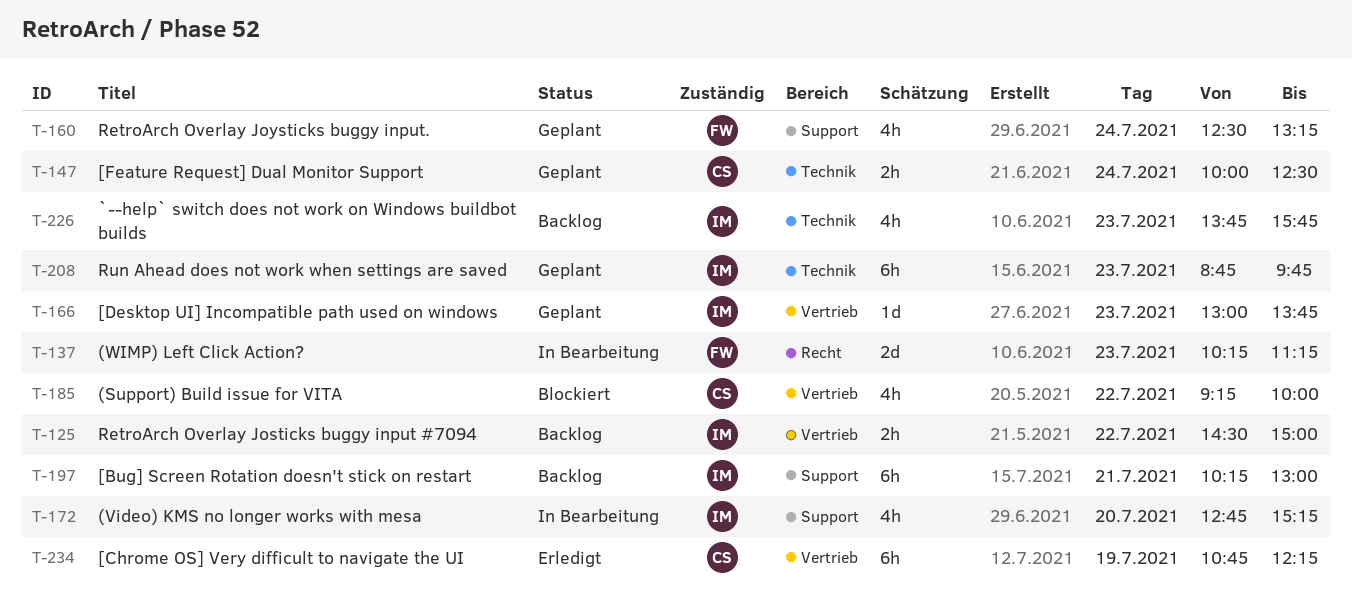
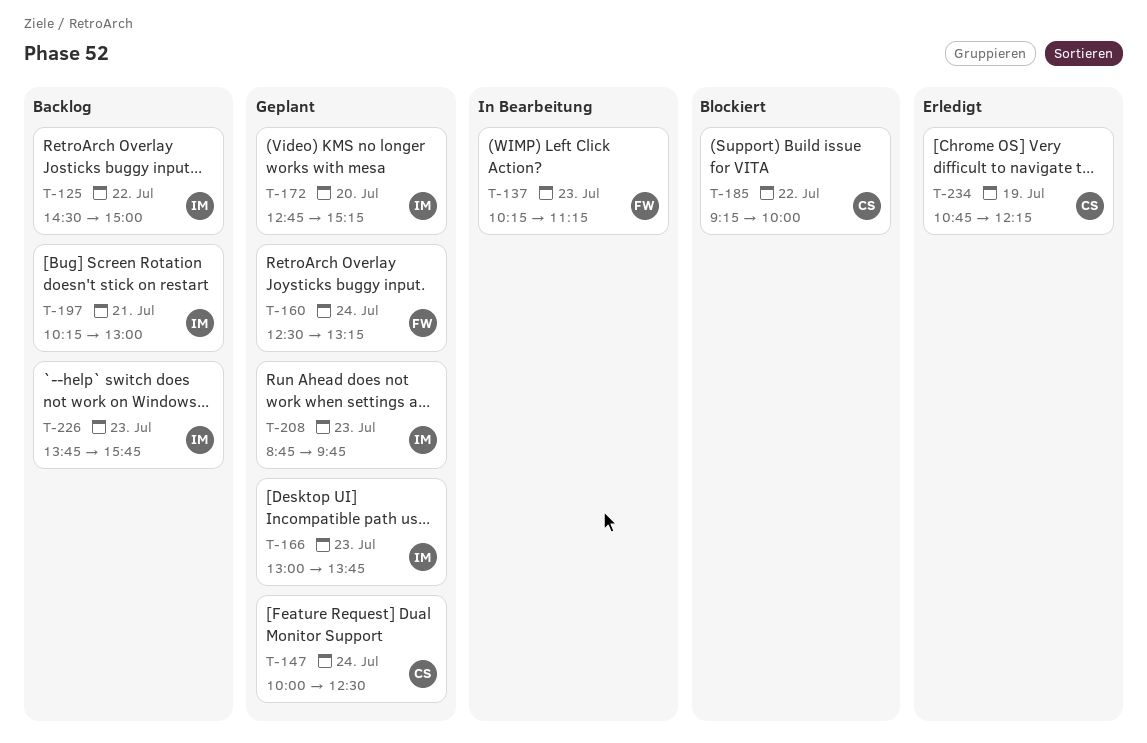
T-172, status: In Bearbeitung -> Geplant

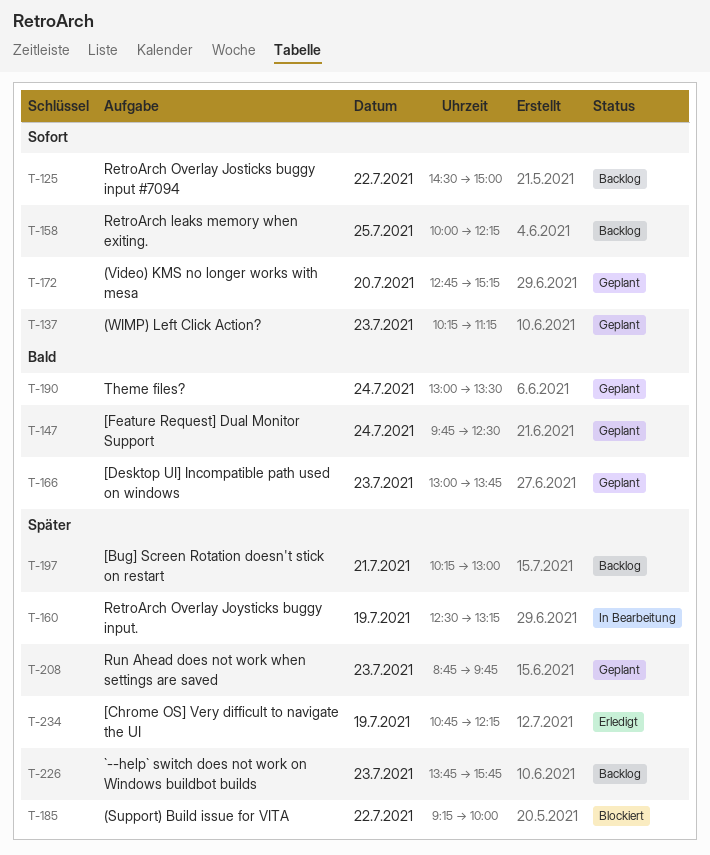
T-137, status: In Bearbeitung -> Geplant
T-147, begins: 10:00 -> 09:45
T-158: none -> present
T-160, status: Geplant -> In Bearbeitung
T-160, day: Jul 24 -> Jul 19
T-190: none -> present

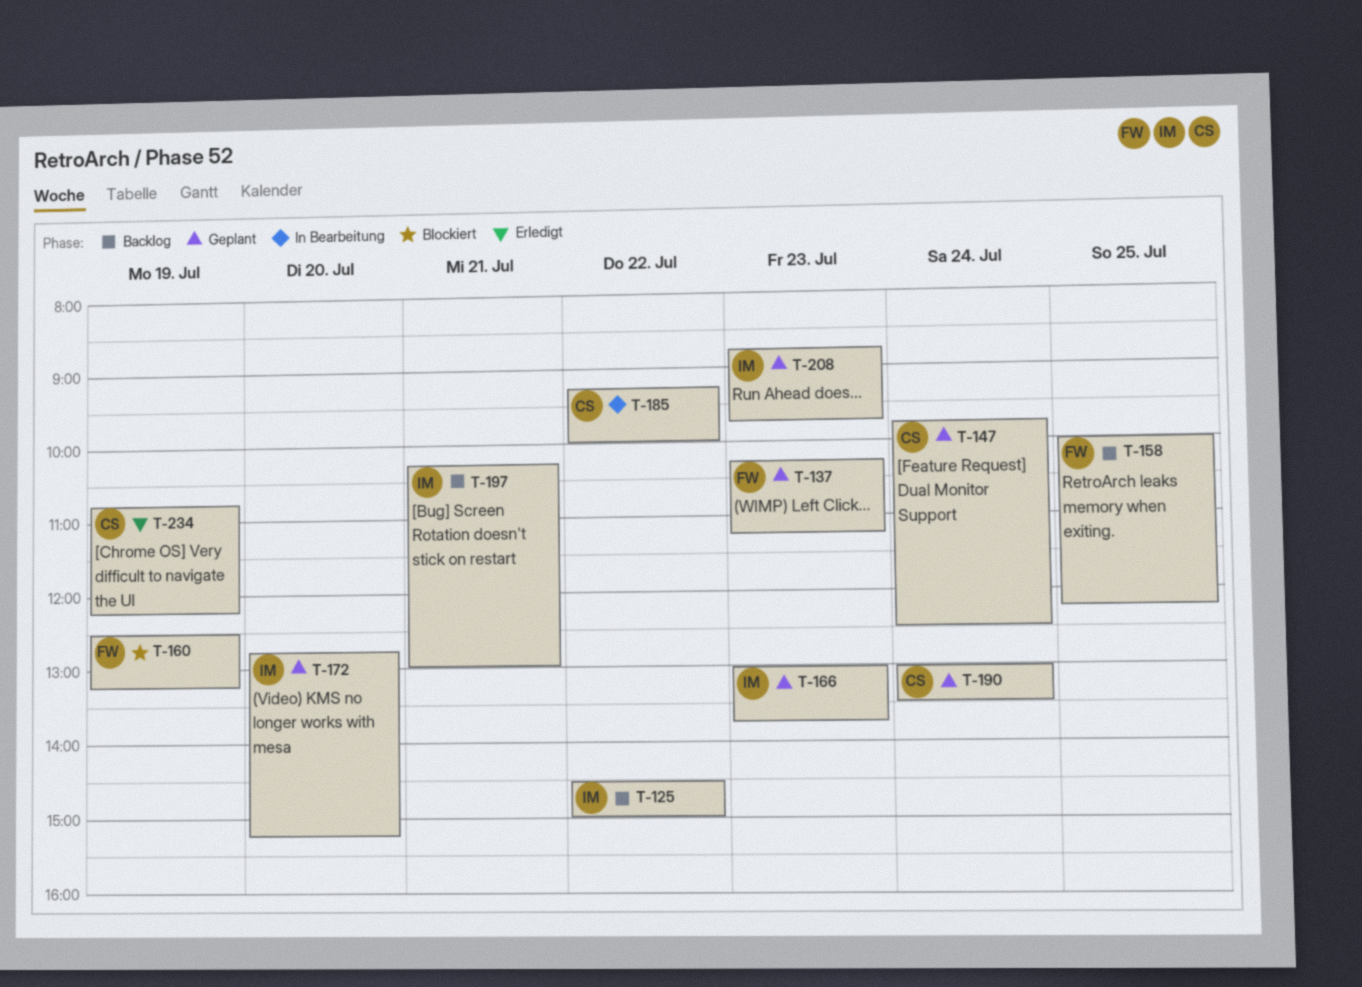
T-160, status: In Bearbeitung -> Blockiert
T-185, status: Blockiert -> In Bearbeitung
T-226: present -> none

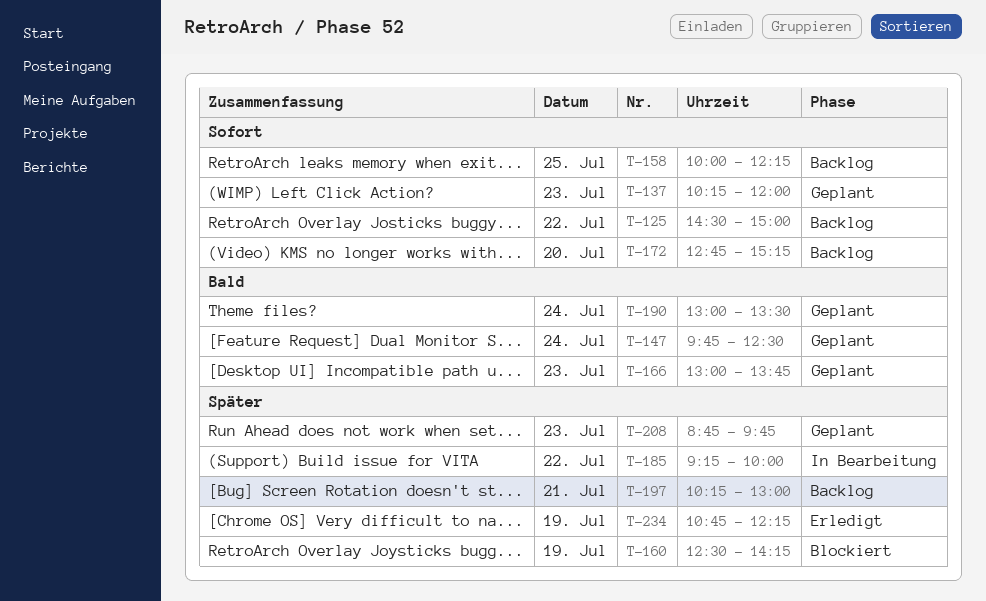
T-137, ends: 11:15 -> 12:00
T-160, ends: 13:15 -> 14:15
T-172, status: Geplant -> Backlog

